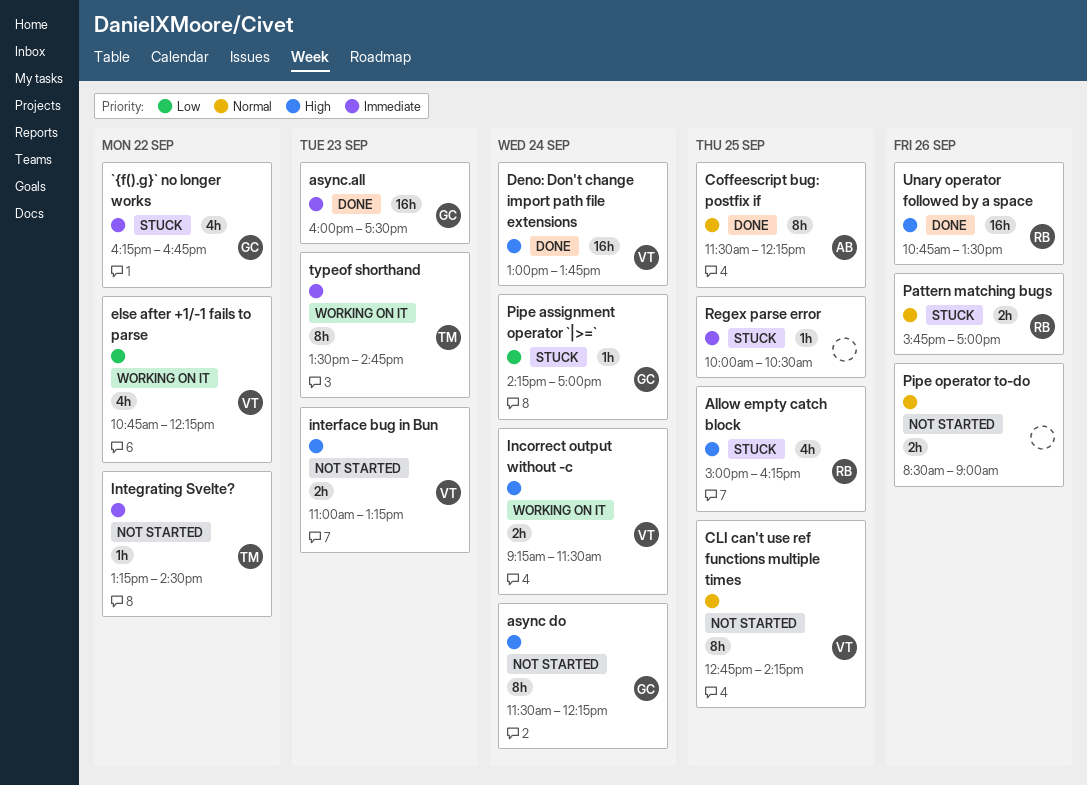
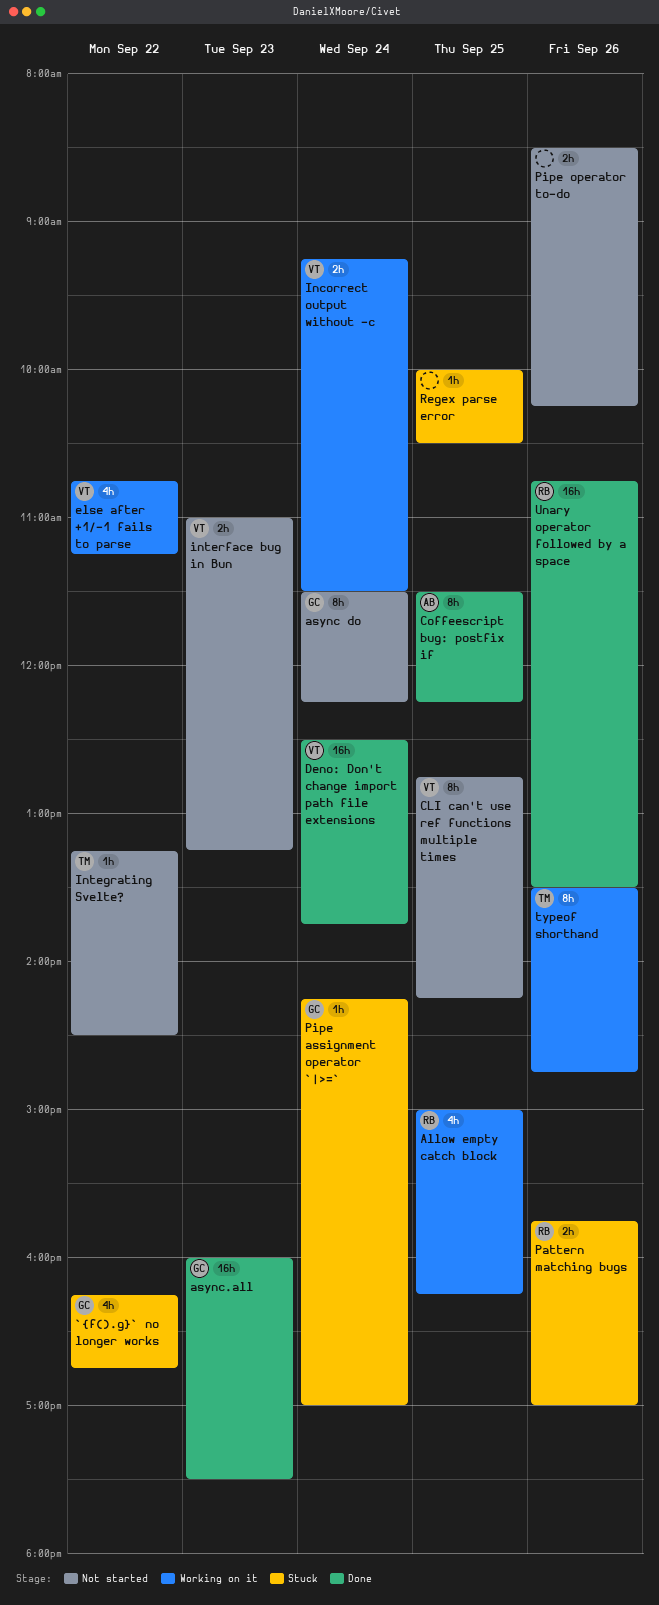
Allow empty catch block, status: Stuck -> Working on it
Deno: Don't change import path file extensions, begins: 13:00 -> 12:30
else after +1/-1 fails to parse, ends: 12:15 -> 11:15
Pipe operator to-do, ends: 09:00 -> 10:15
typeof shorthand, day: Sep 23 -> Sep 26

